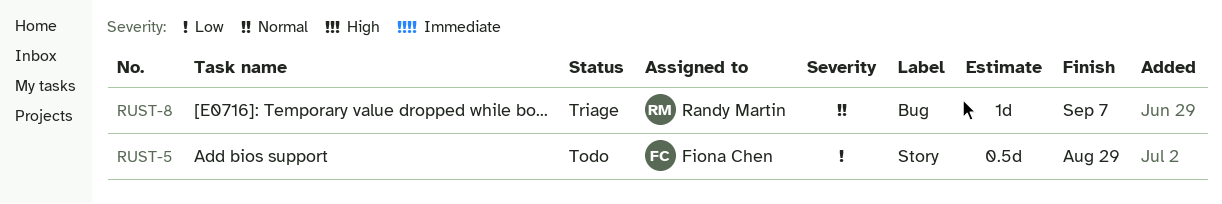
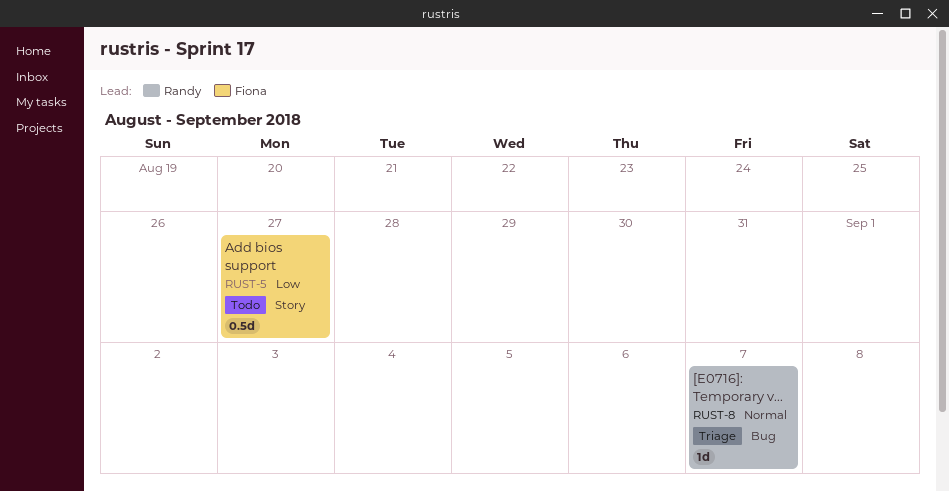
RUST-5, due: Aug 29 -> Aug 27

